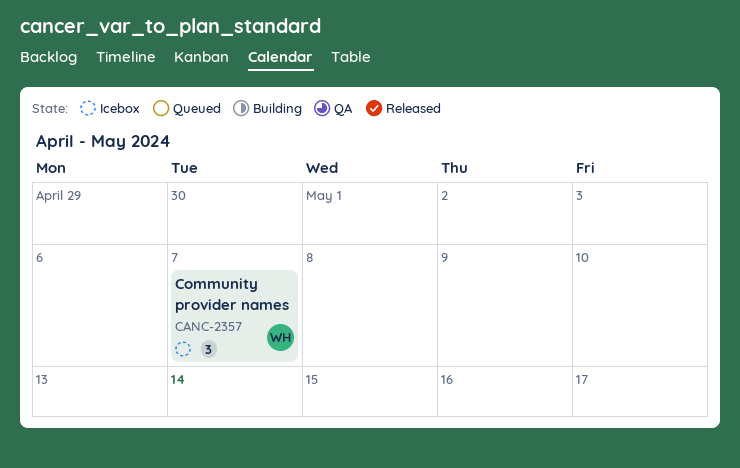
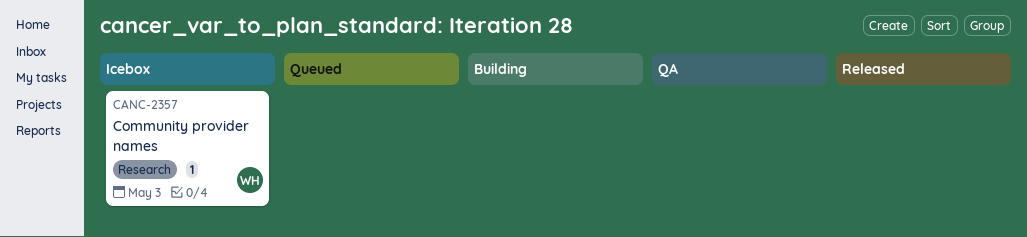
CANC-2357, estimate: 3 -> 1
CANC-2357, due: May 7 -> May 3

